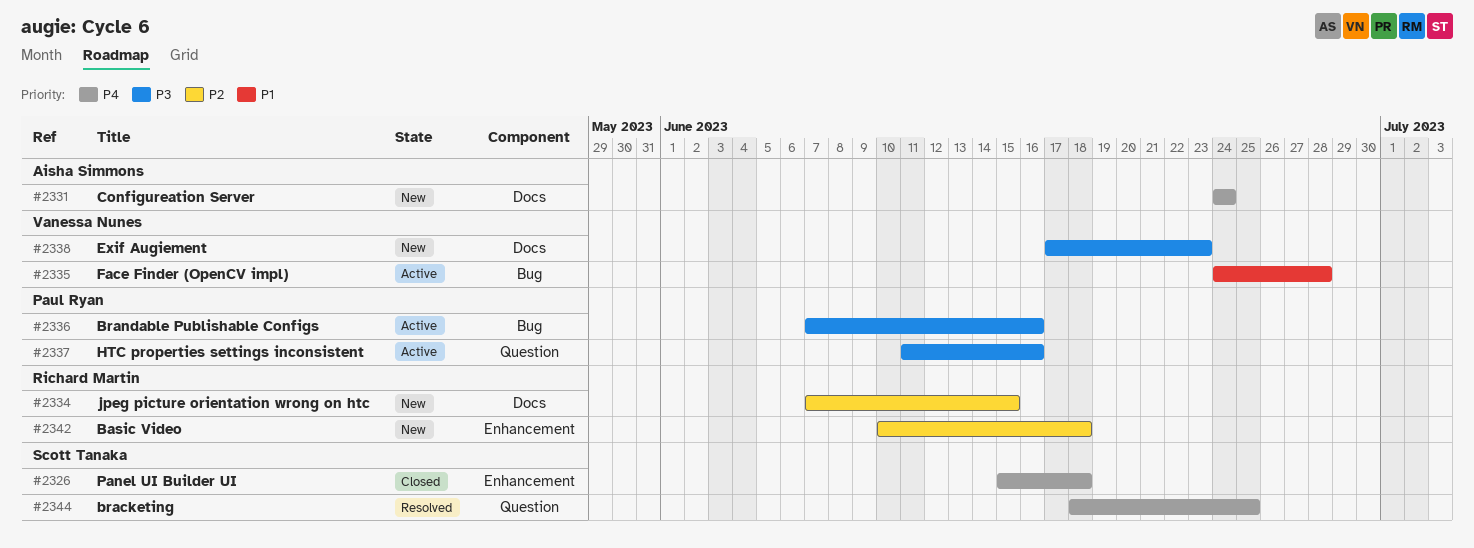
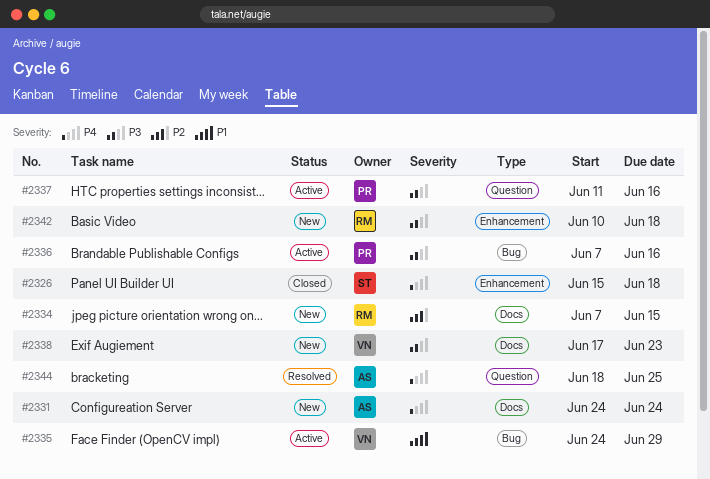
#2335, due: Jun 28 -> Jun 29
#2342, priority: P2 -> P3
#2344, owner: Scott Tanaka -> Aisha Simmons

